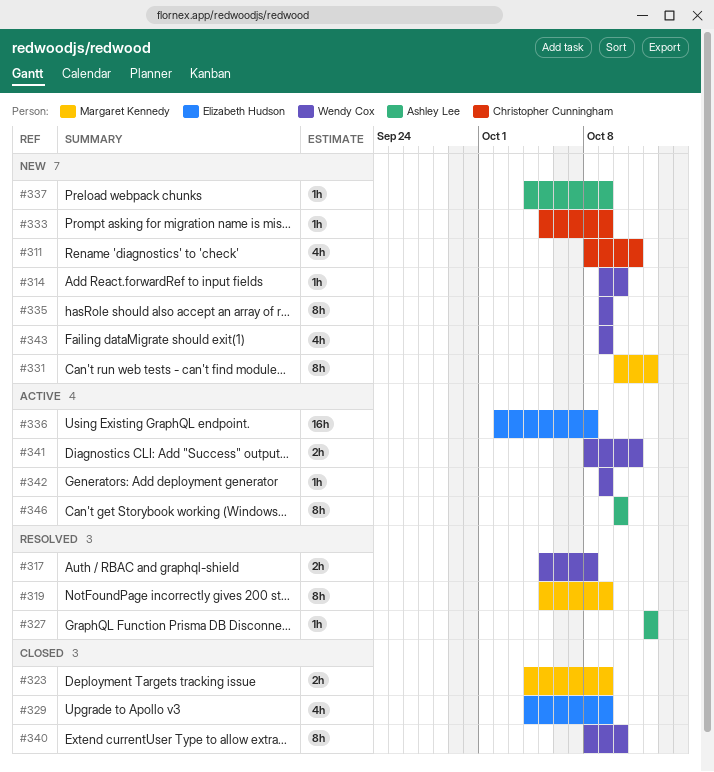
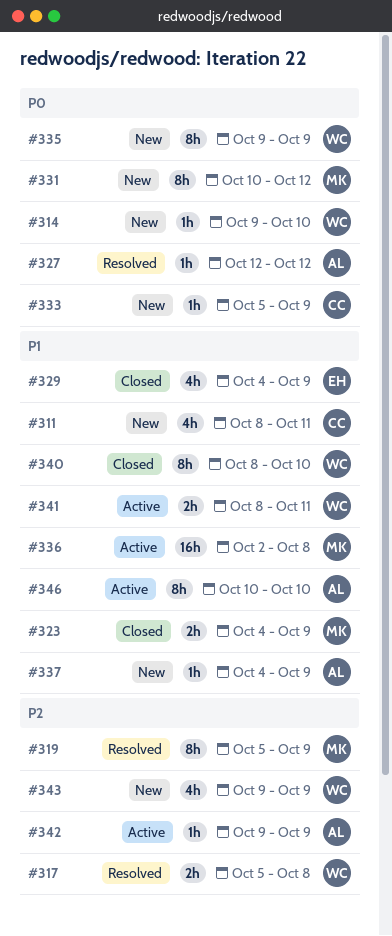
#336, owner: Elizabeth Hudson -> Margaret Kennedy
#342, owner: Wendy Cox -> Ashley Lee

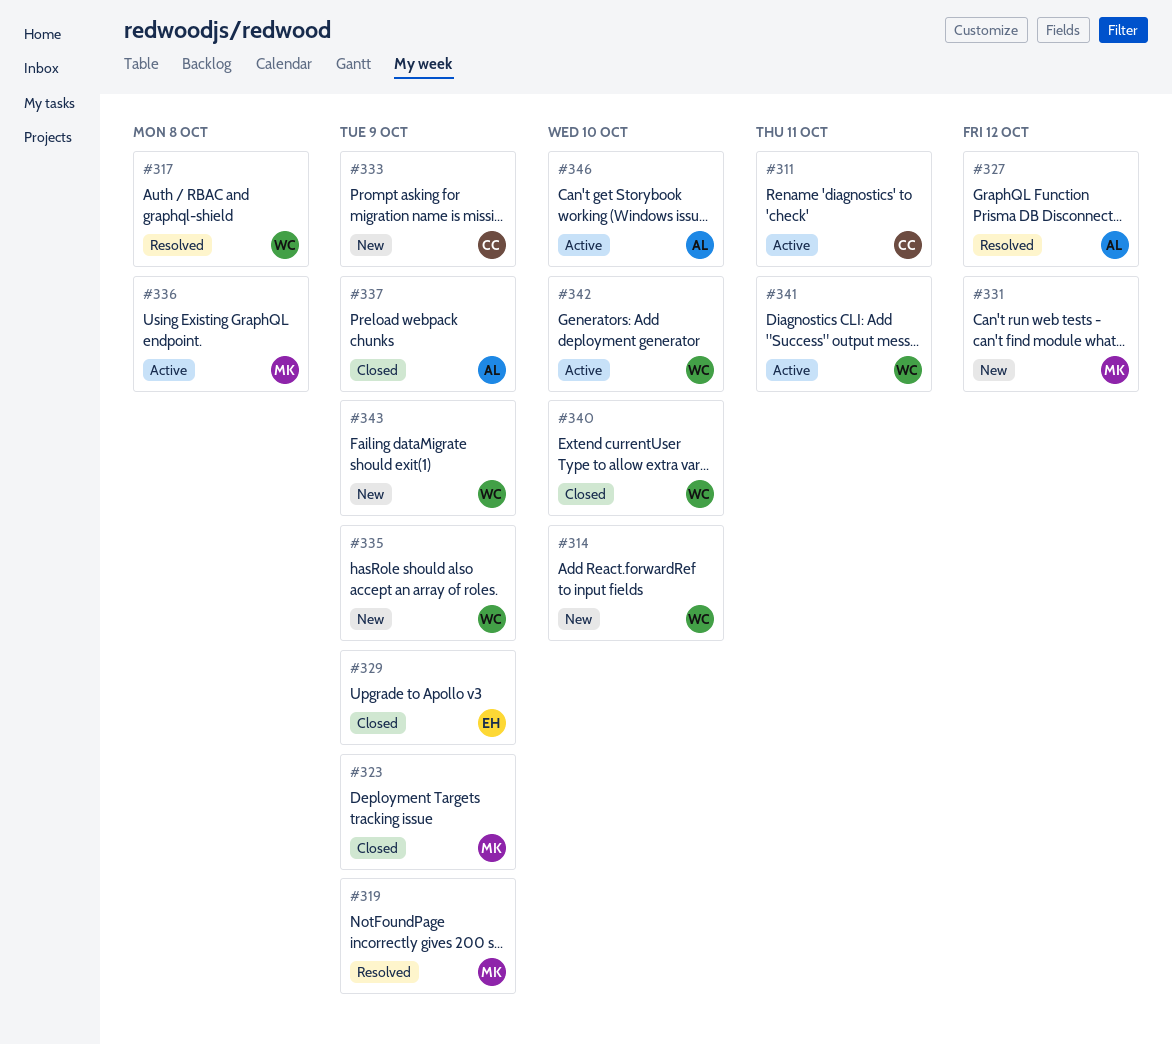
#311, status: New -> Active
#337, status: New -> Closed
#342, owner: AL -> WC
#342, due: Oct 9 -> Oct 10

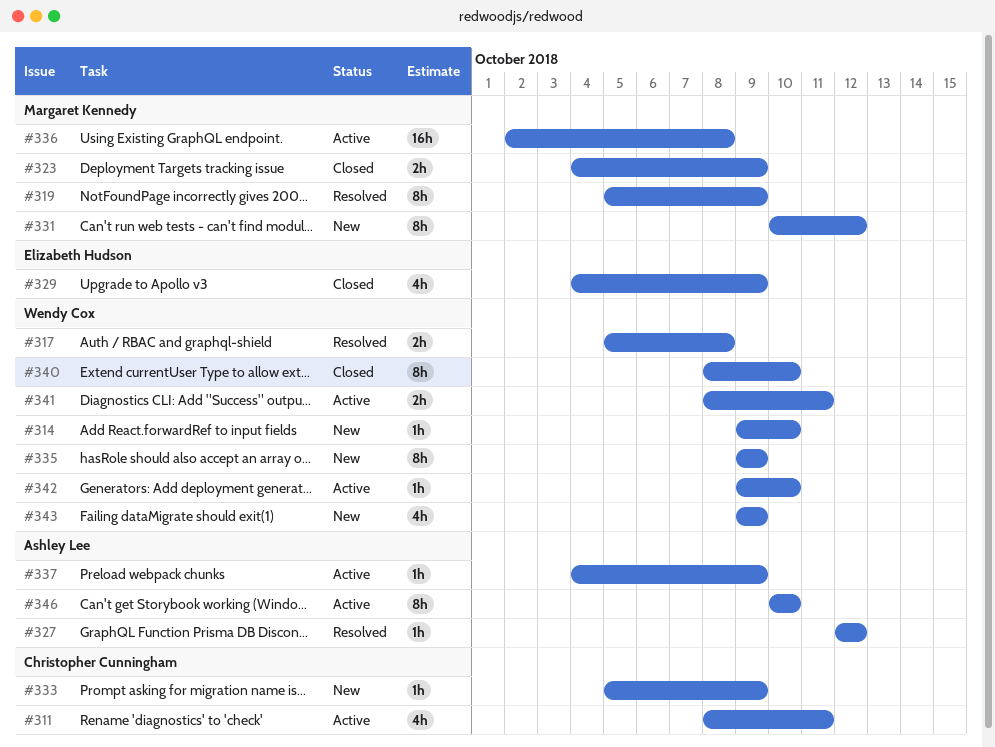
#337, status: Closed -> Active

